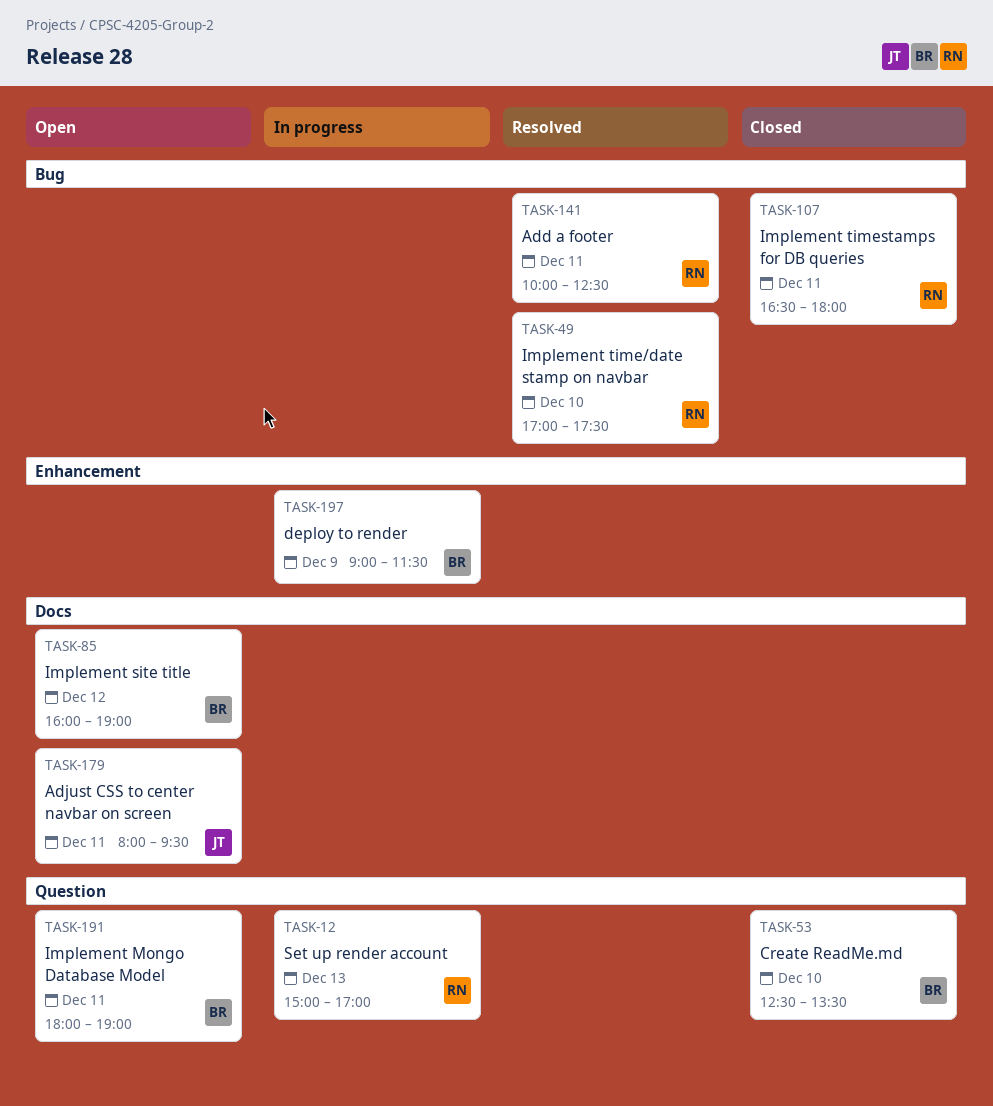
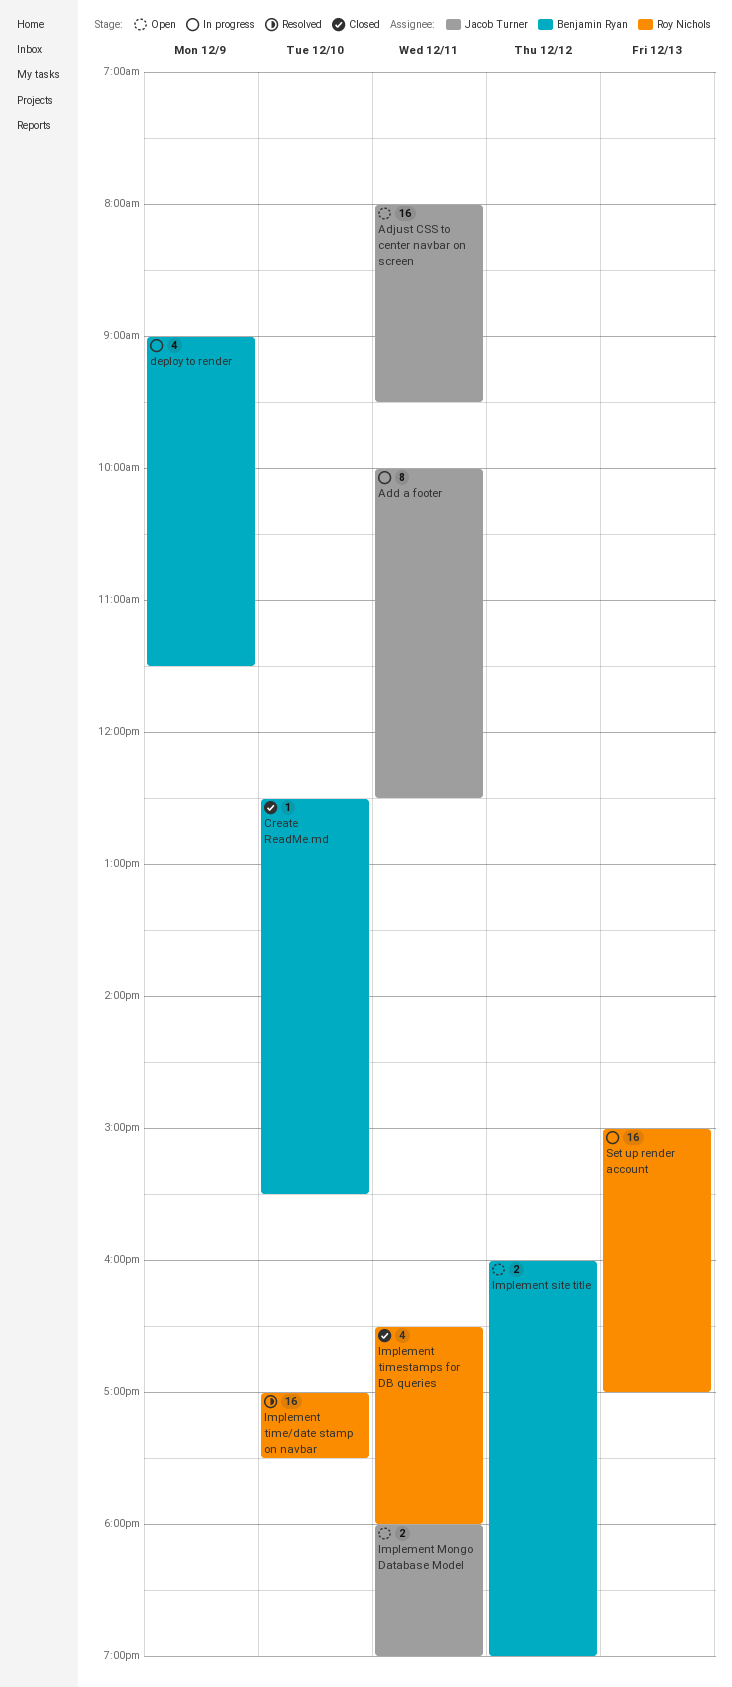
Add a footer, status: Resolved -> In progress
Add a footer, owner: Roy Nichols -> Jacob Turner
Create ReadMe.md, ends: 13:30 -> 15:30
Implement Mongo Database Model, owner: Benjamin Ryan -> Jacob Turner

